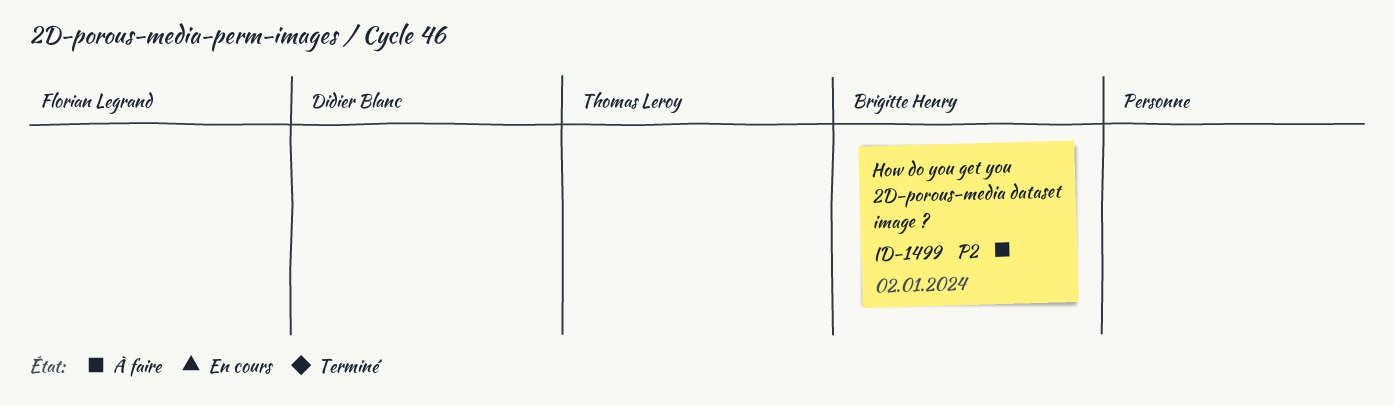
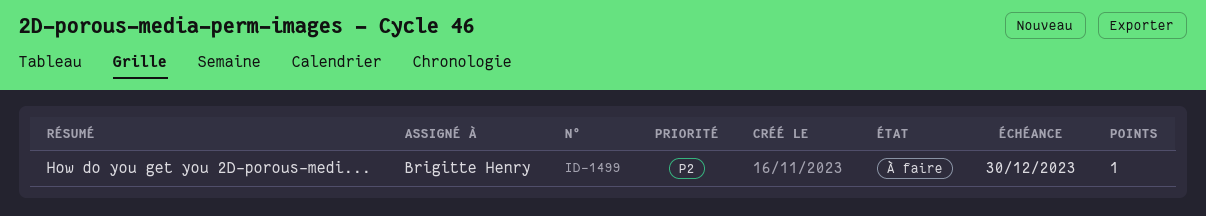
ID-1499, due: Jan 2 -> Dec 30

